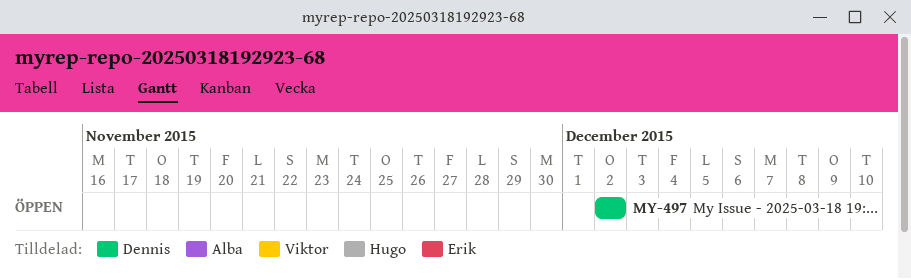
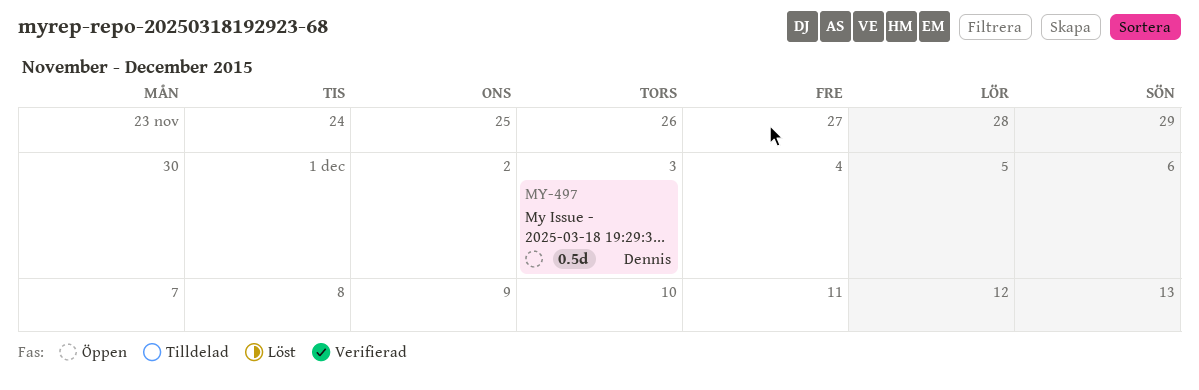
MY-497, due: Dec 2 -> Dec 3

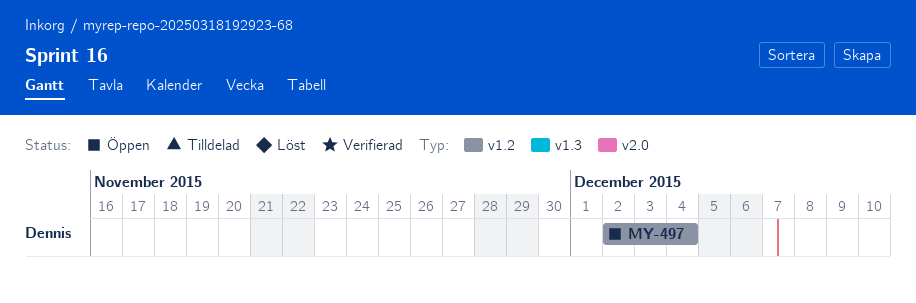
MY-497, due: Dec 3 -> Dec 4

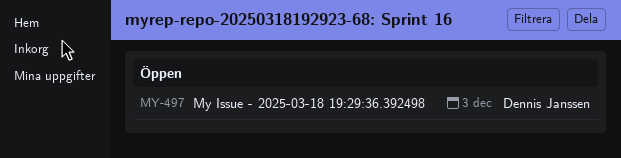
MY-497, due: Dec 4 -> Dec 3

